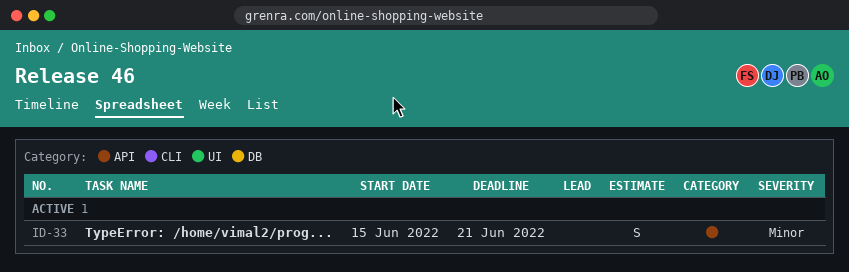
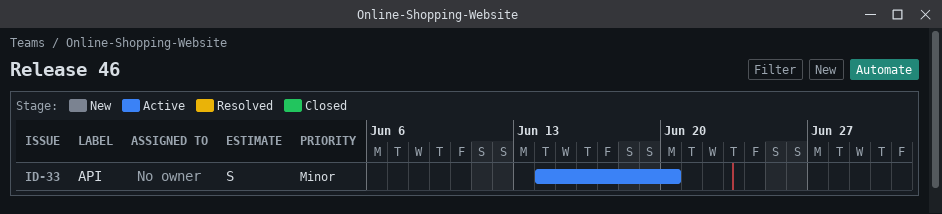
ID-33, start: Jun 15 -> Jun 14
ID-33, due: Jun 21 -> Jun 20

